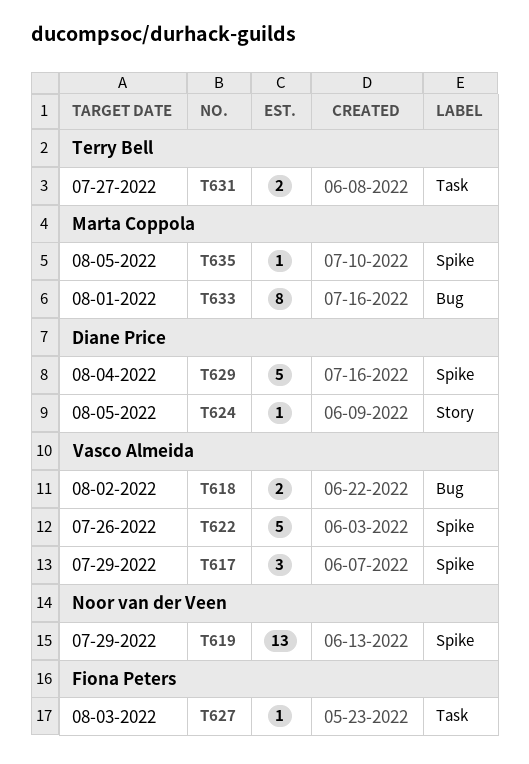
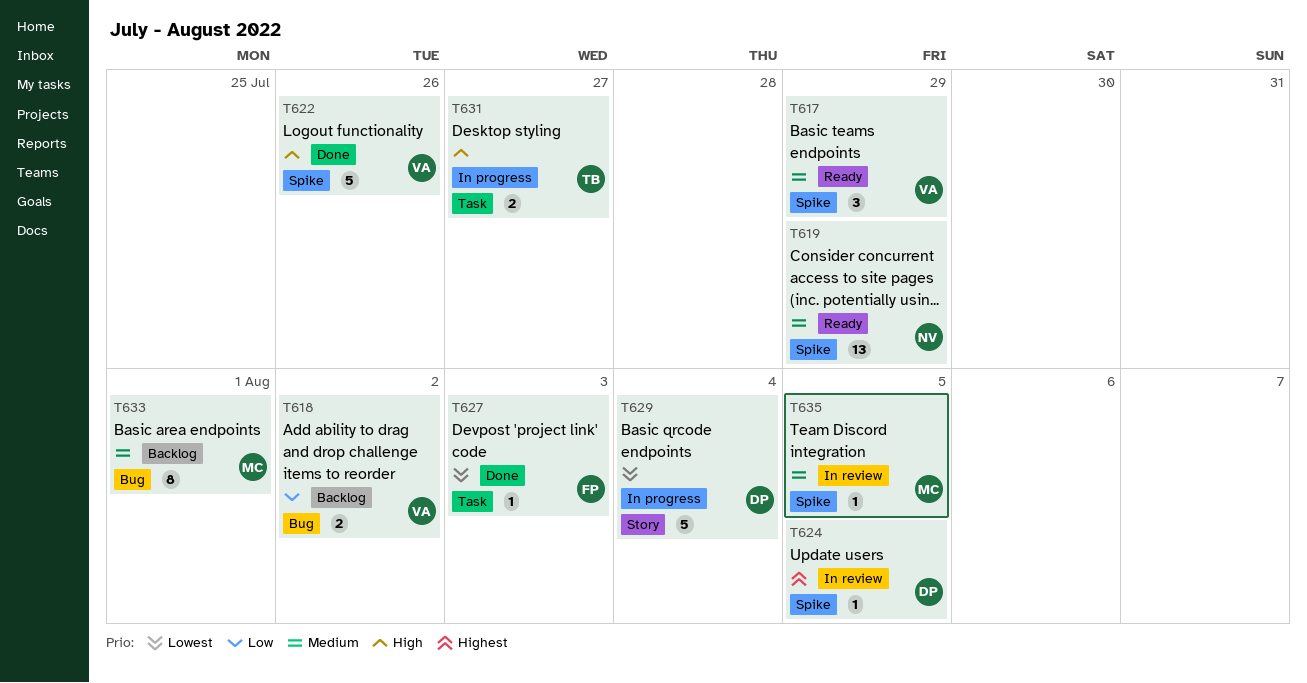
T624, label: Story -> Spike
T629, label: Spike -> Story

